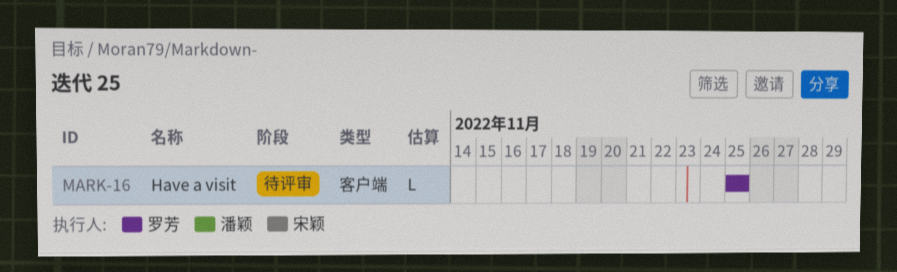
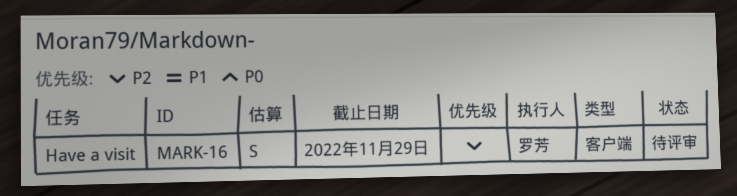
MARK-16, estimate: L -> S
MARK-16, due: Nov 25 -> Nov 29

